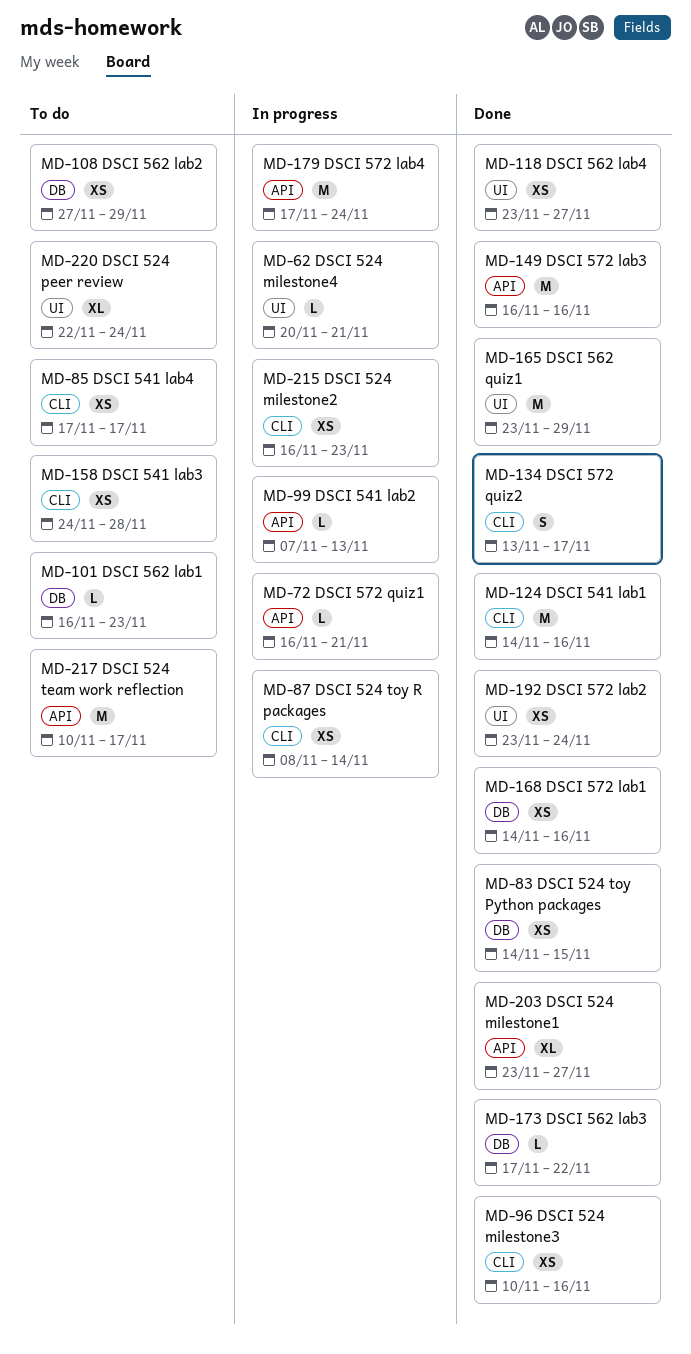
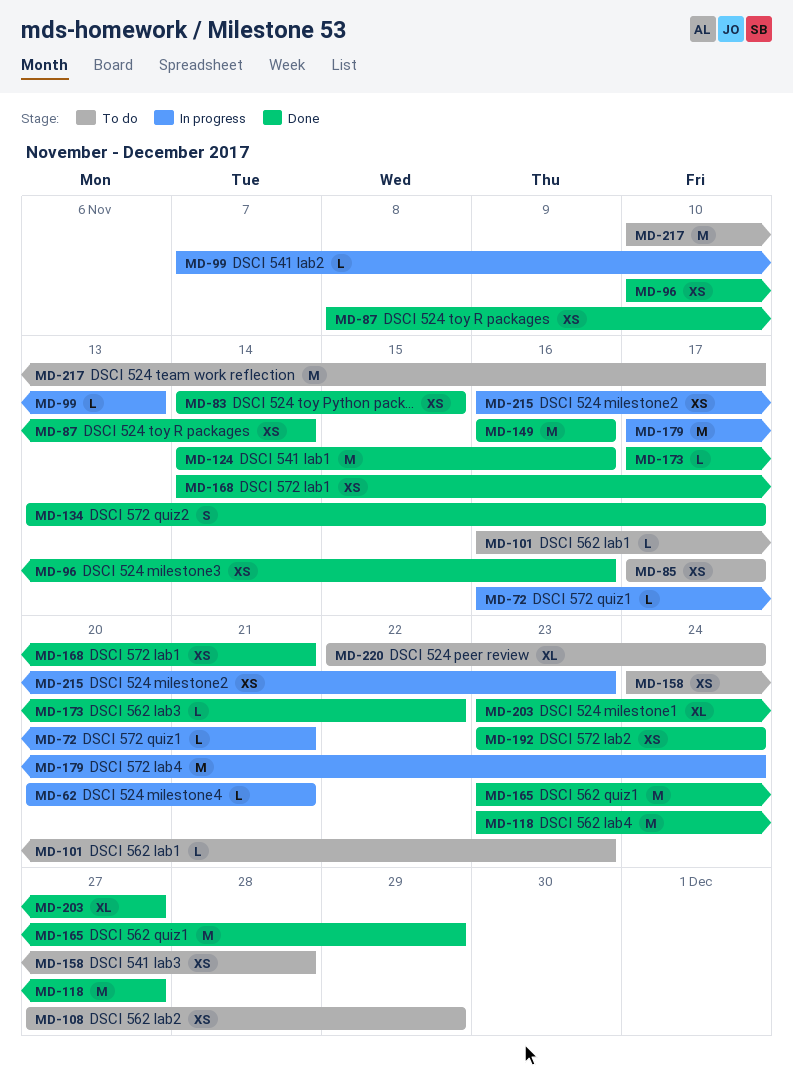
MD-87, status: In progress -> Done
MD-118, estimate: XS -> M
MD-168, due: Nov 16 -> Nov 21

